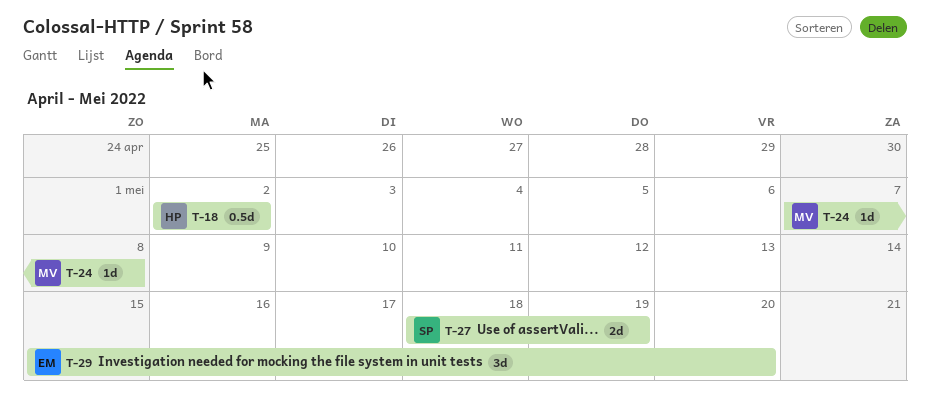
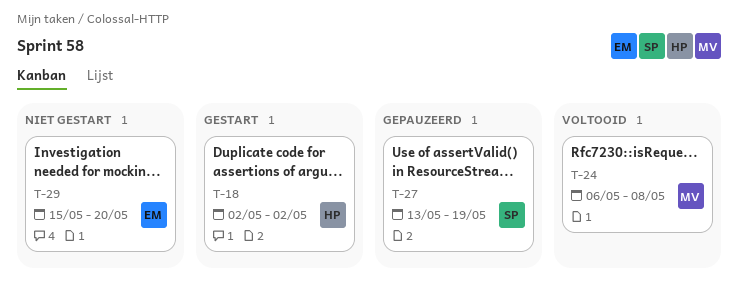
T-24, start: May 7 -> May 6
T-27, start: May 18 -> May 13

